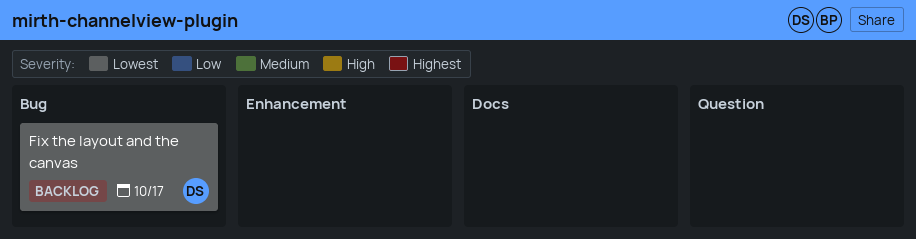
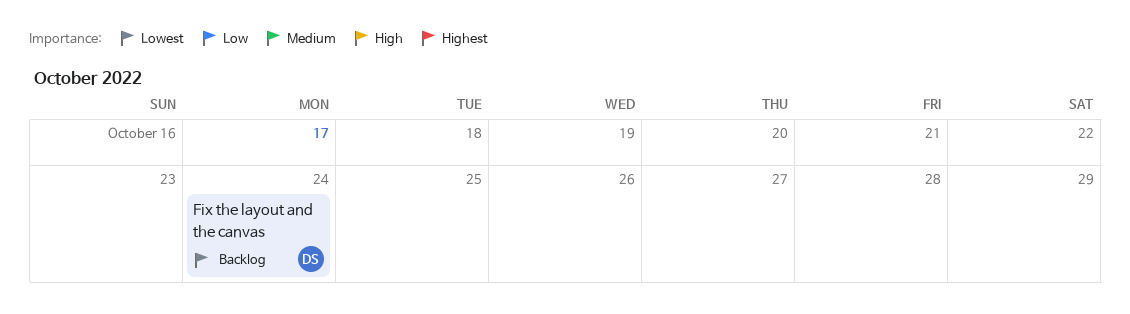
Fix the layout and the canvas, due: Oct 17 -> Oct 24

